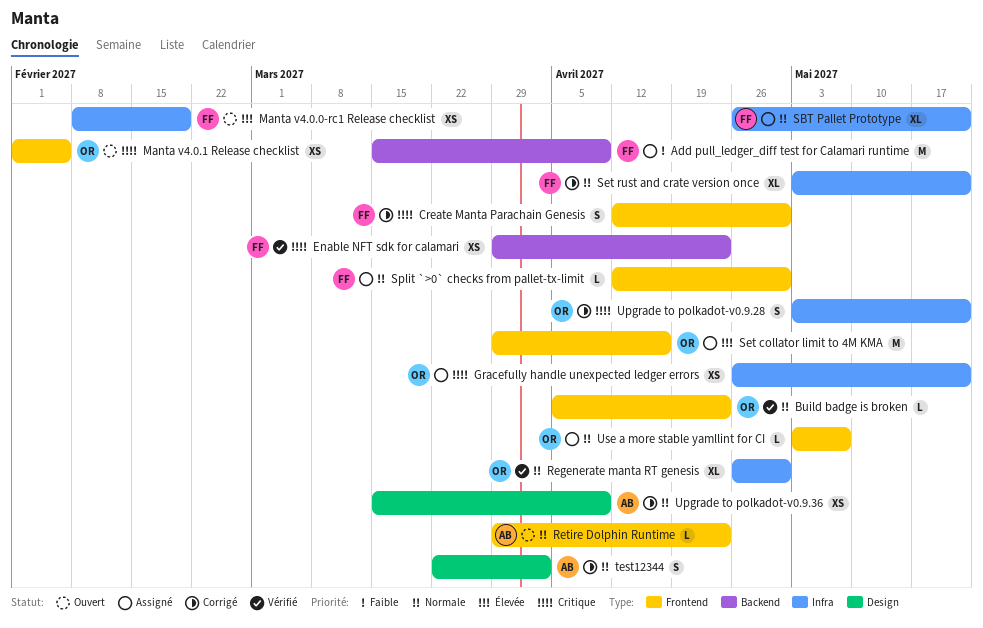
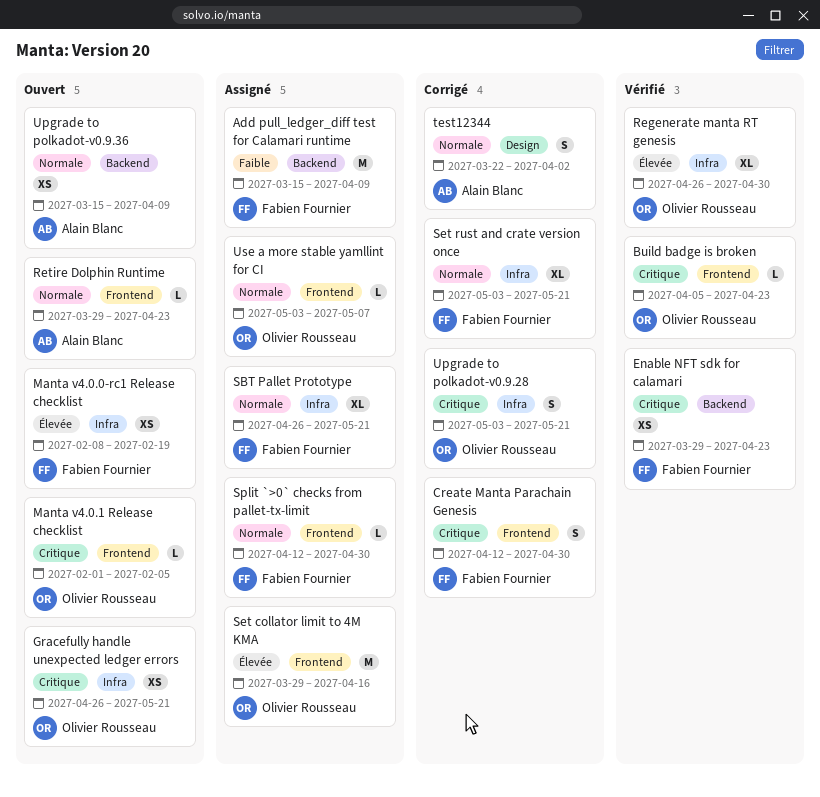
Build badge is broken, priority: Normale -> Critique
Gracefully handle unexpected ledger errors, status: Assigné -> Ouvert
Manta v4.0.1 Release checklist, estimate: XS -> L
Regenerate manta RT genesis, priority: Normale -> Élevée
Upgrade to polkadot-v0.9.36, status: Corrigé -> Ouvert
Upgrade to polkadot-v0.9.36, label: Design -> Backend

